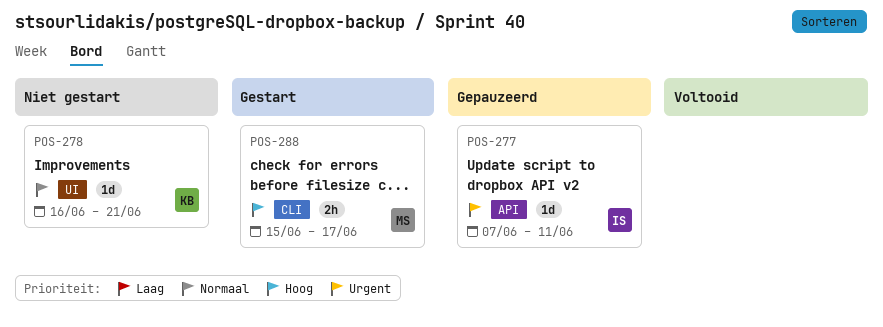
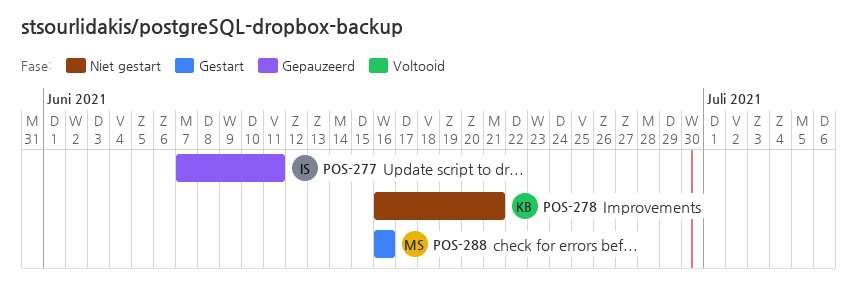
POS-288, start: Jun 15 -> Jun 16
POS-288, due: Jun 17 -> Jun 16

